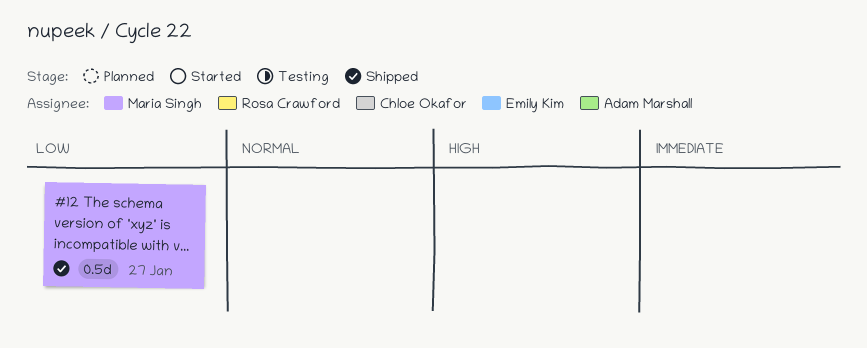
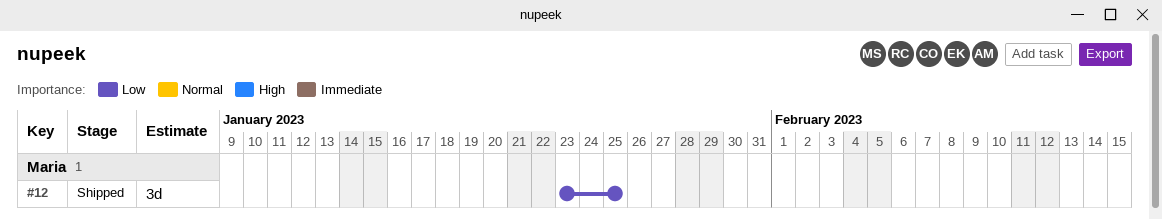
#12, estimate: 0.5d -> 3d
#12, due: Jan 27 -> Jan 25

